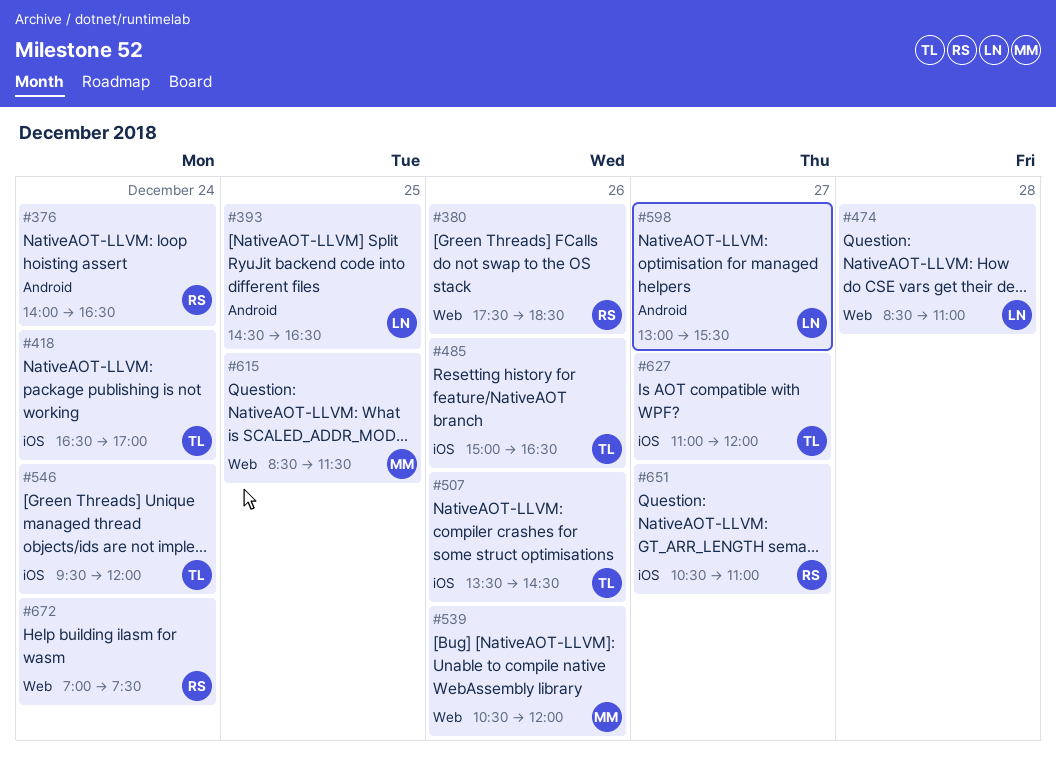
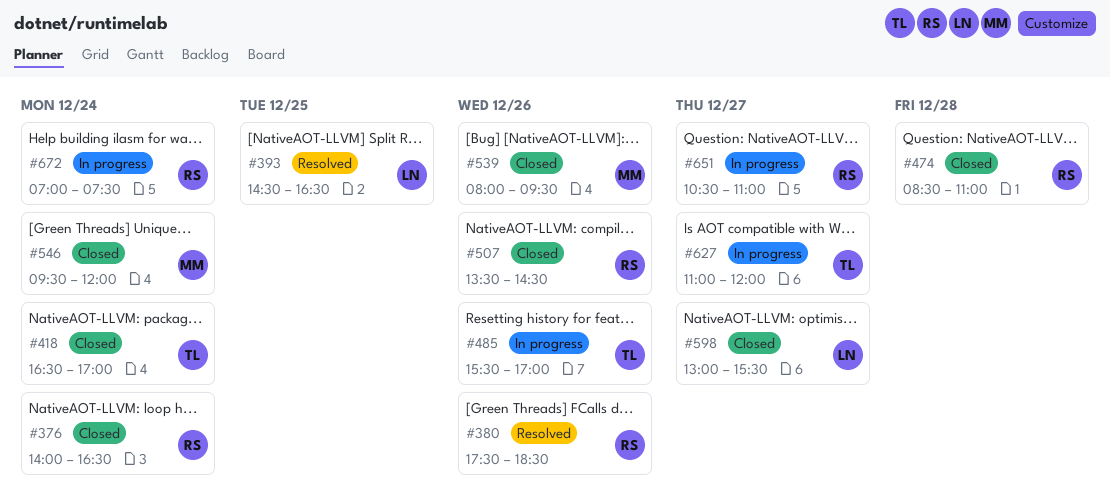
#474, owner: LN -> RS
#485, begins: 15:00 -> 15:30
#485, ends: 16:30 -> 17:00
#507, owner: TL -> RS
#539, begins: 10:30 -> 08:00
#539, ends: 12:00 -> 09:30
#546, owner: TL -> MM
#615: present -> none

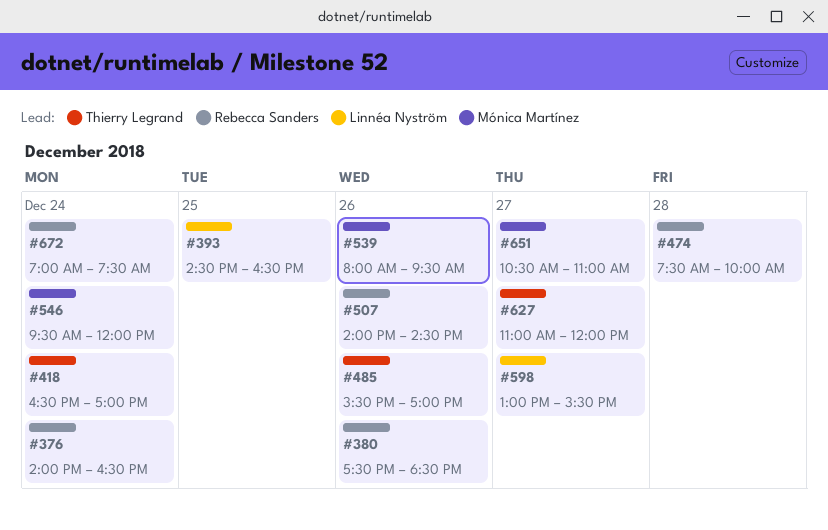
#474, begins: 08:30 -> 07:30
#474, ends: 11:00 -> 10:00
#507, begins: 13:30 -> 14:00
#651, owner: Rebecca Sanders -> Mónica Martínez

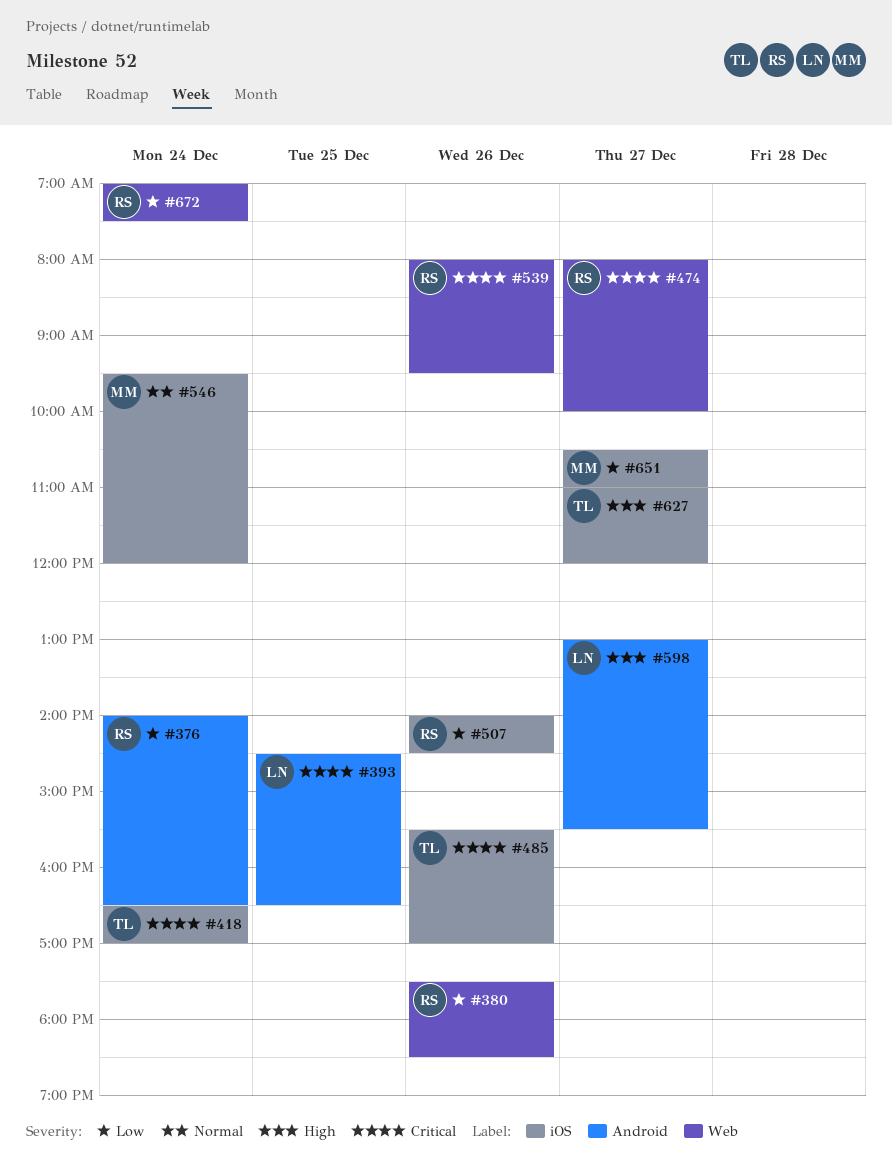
#474, day: Dec 28 -> Dec 27
#474, begins: 07:30 -> 08:00
#539, owner: Mónica Martínez -> Rebecca Sanders

